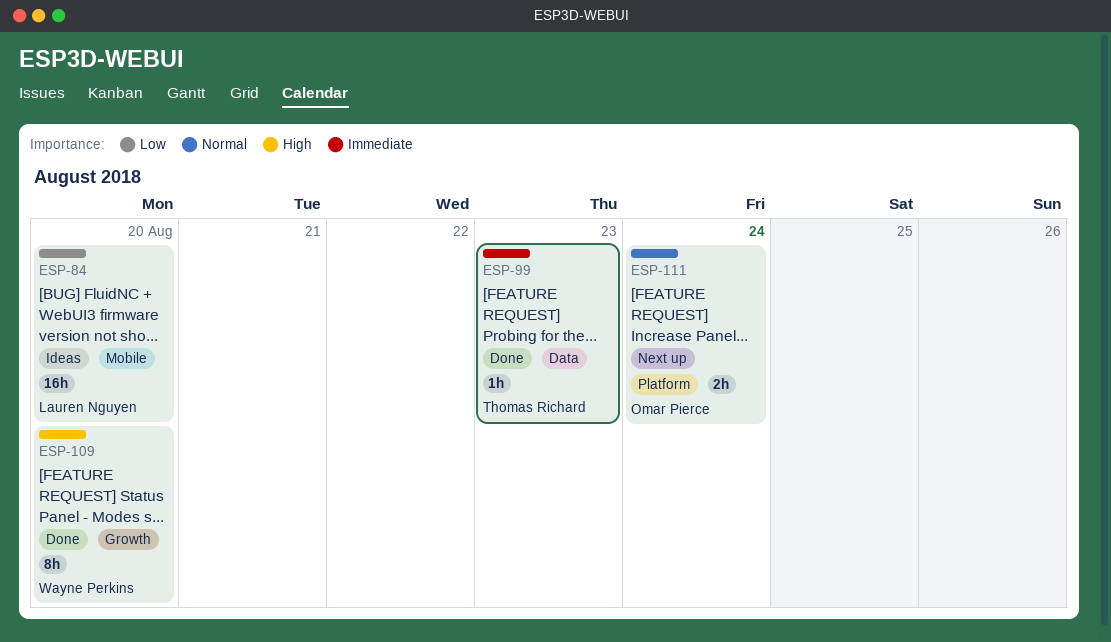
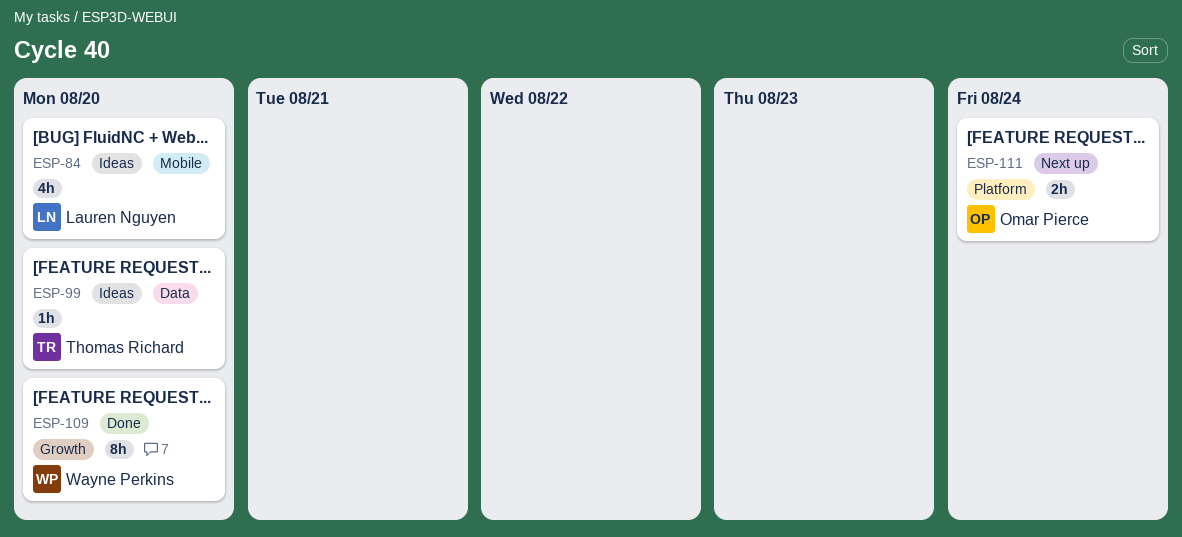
ESP-84, estimate: 16h -> 4h
ESP-99, status: Done -> Ideas
ESP-99, due: Aug 23 -> Aug 20

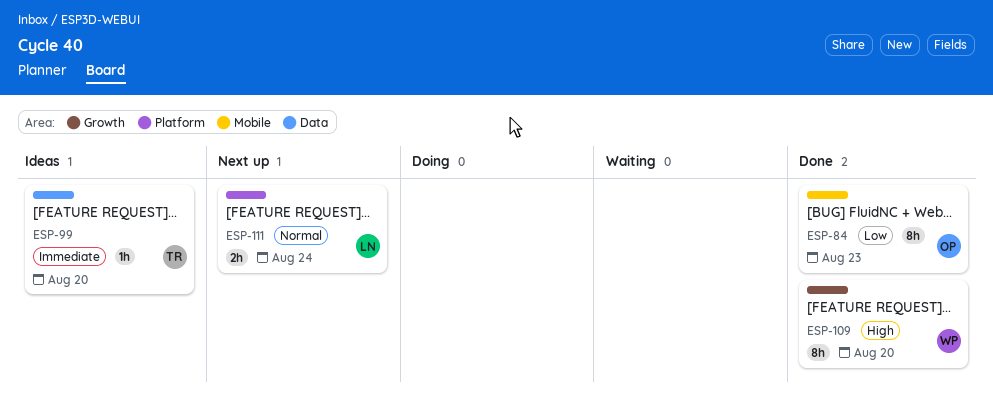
ESP-84, status: Ideas -> Done
ESP-84, owner: Lauren Nguyen -> Omar Pierce
ESP-84, estimate: 4h -> 8h
ESP-84, due: Aug 20 -> Aug 23
ESP-111, owner: Omar Pierce -> Lauren Nguyen

